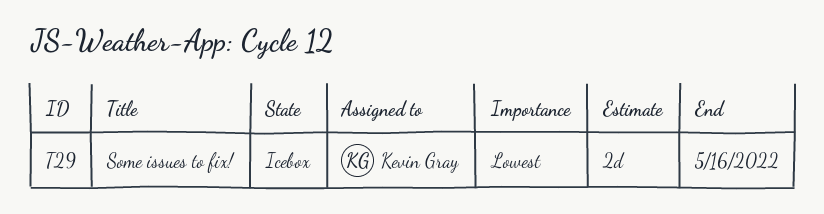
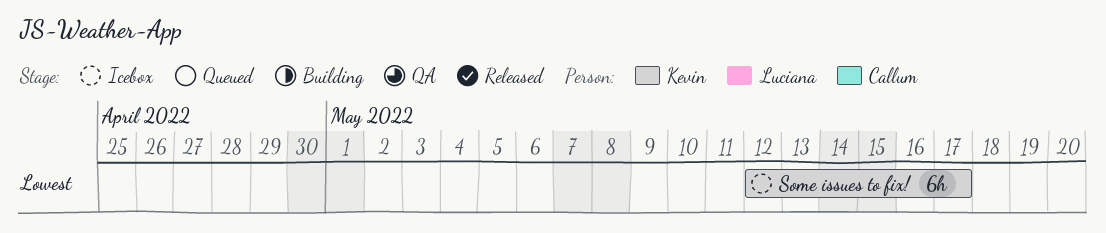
Some issues to fix!, estimate: 2d -> 6h
Some issues to fix!, due: May 16 -> May 17

